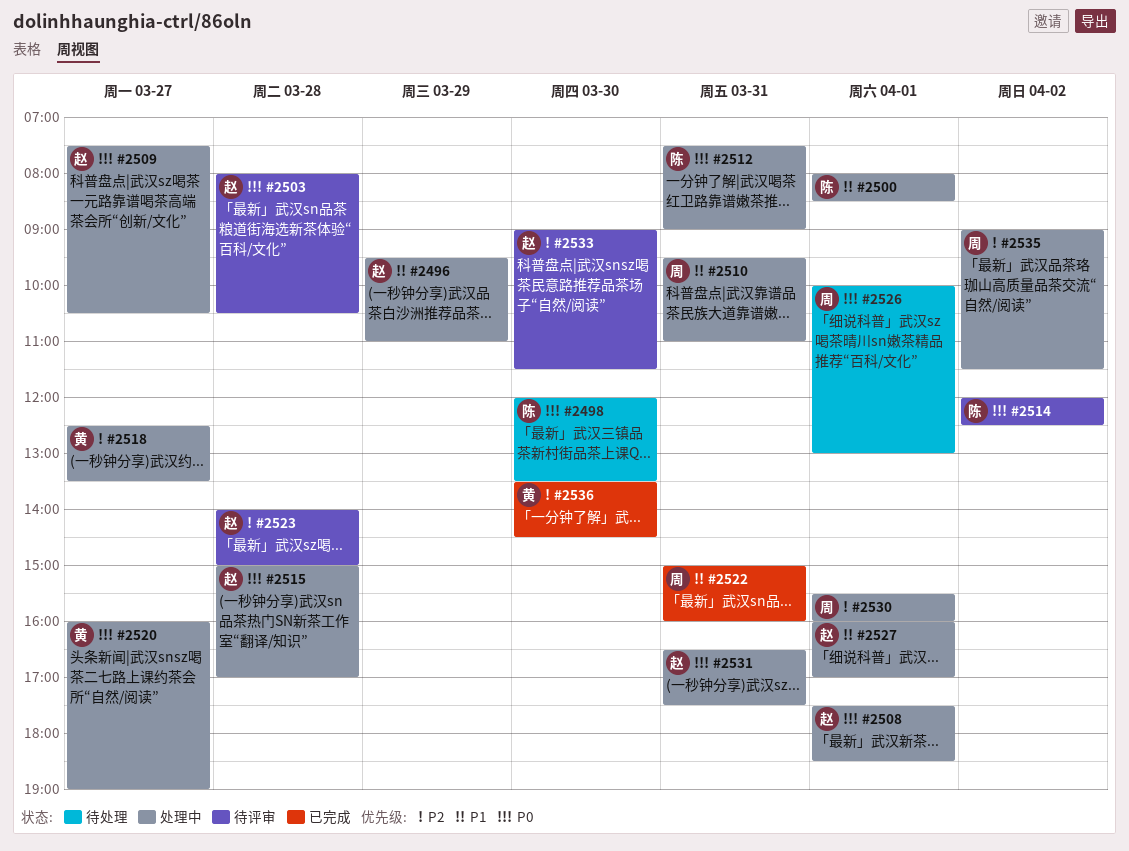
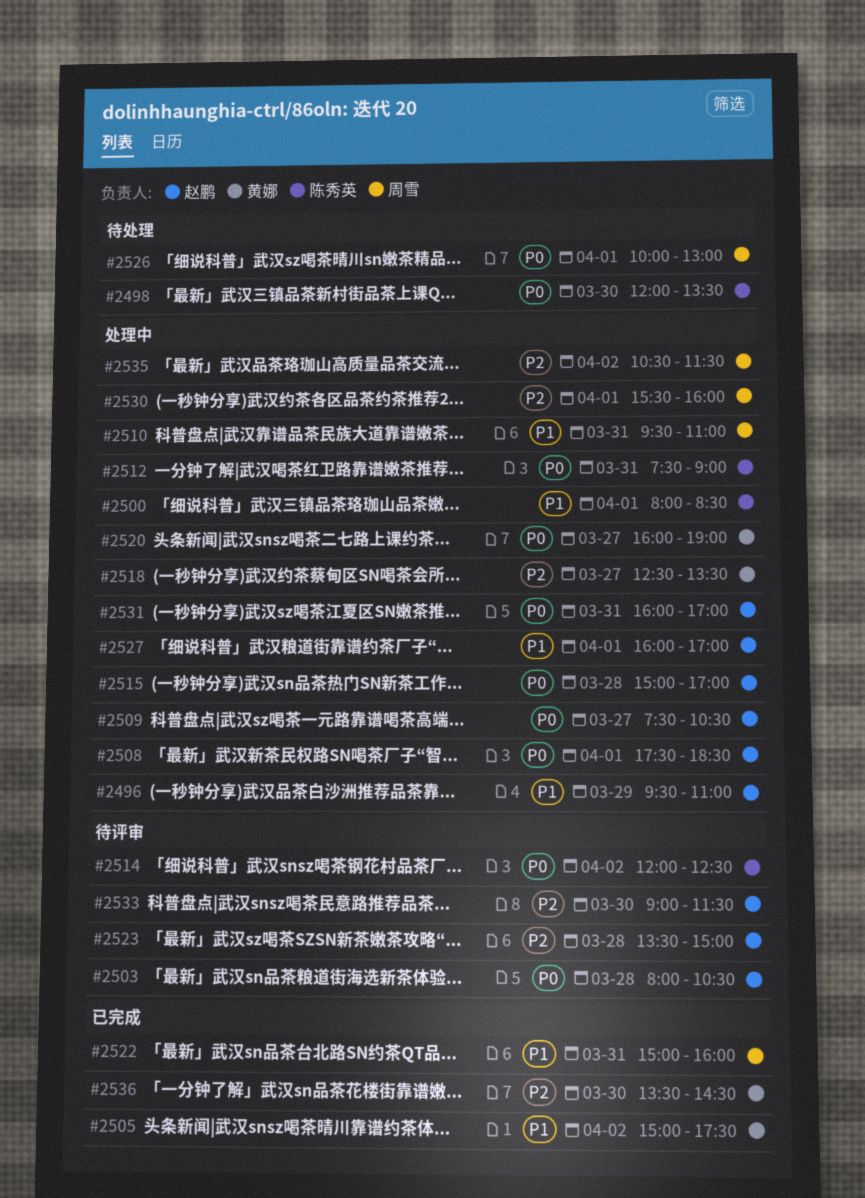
#2505: none -> present
#2523, begins: 14:00 -> 13:30
#2531, begins: 16:30 -> 16:00
#2531, ends: 17:30 -> 17:00
#2535, begins: 09:00 -> 10:30

